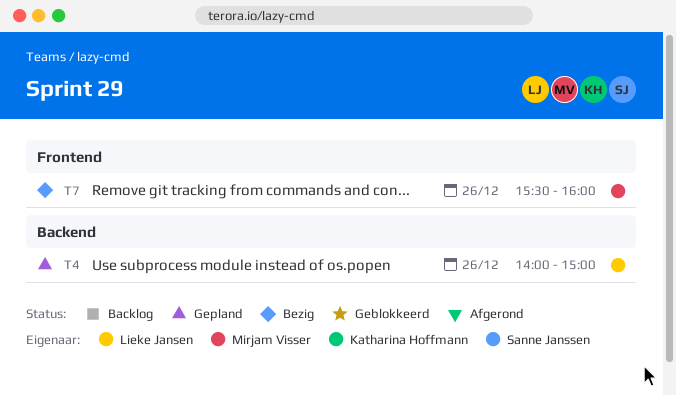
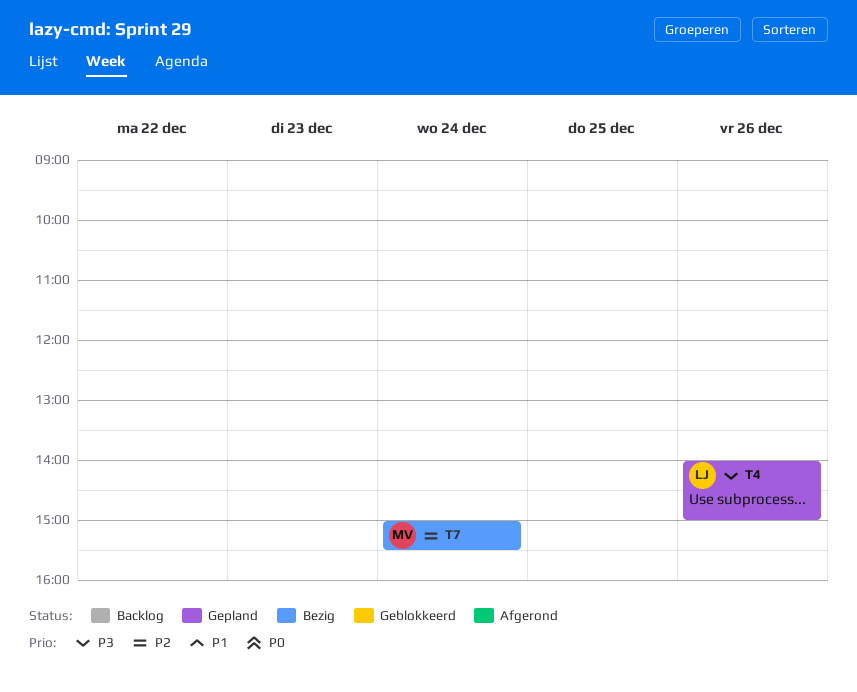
T7, day: Dec 26 -> Dec 24
T7, begins: 15:30 -> 15:00
T7, ends: 16:00 -> 15:30

